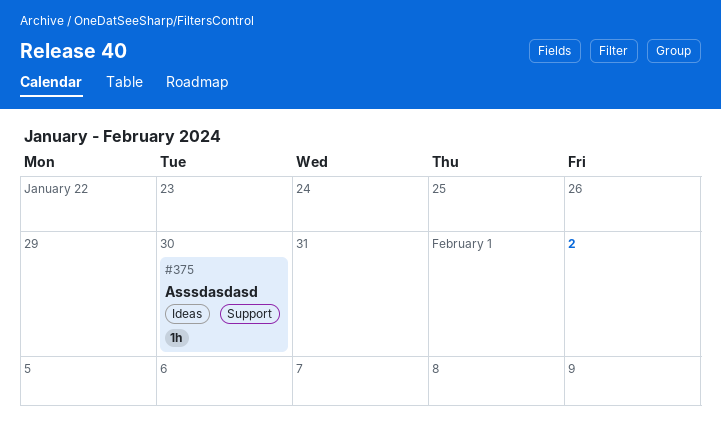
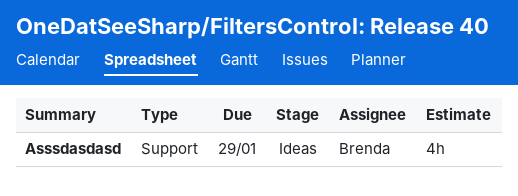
Asssdasdasd, estimate: 1h -> 4h
Asssdasdasd, due: Jan 30 -> Jan 29

